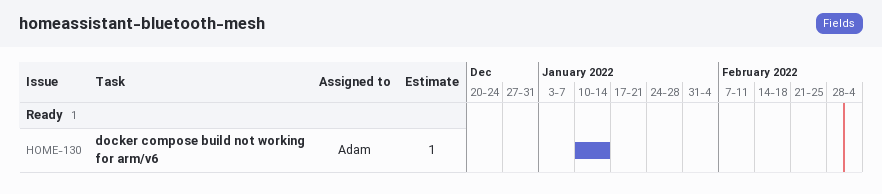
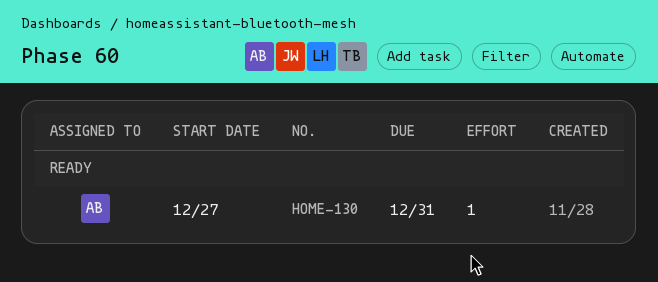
HOME-130, start: Jan 10 -> Dec 27
HOME-130, due: Jan 14 -> Dec 31

